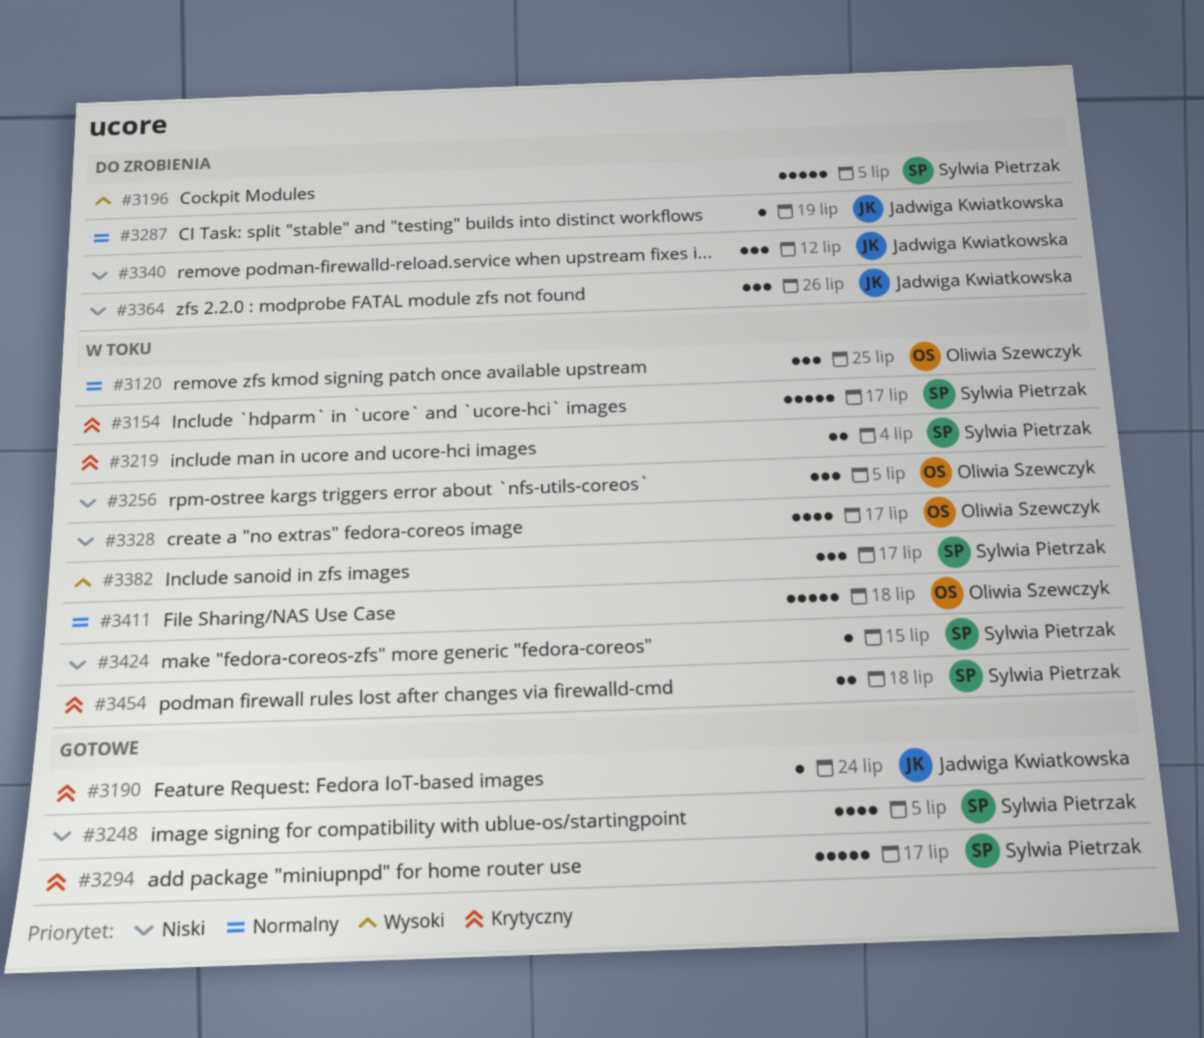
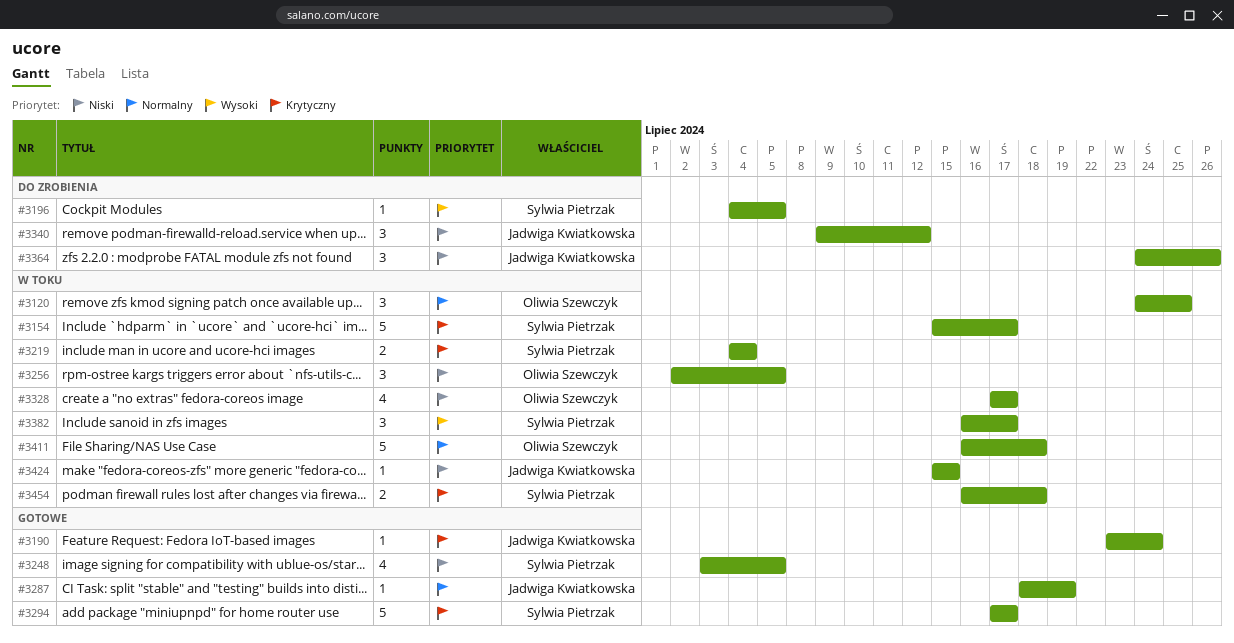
#3196, estimate: 5 -> 1
#3287, status: Do zrobienia -> Gotowe
#3424, owner: Sylwia Pietrzak -> Jadwiga Kwiatkowska

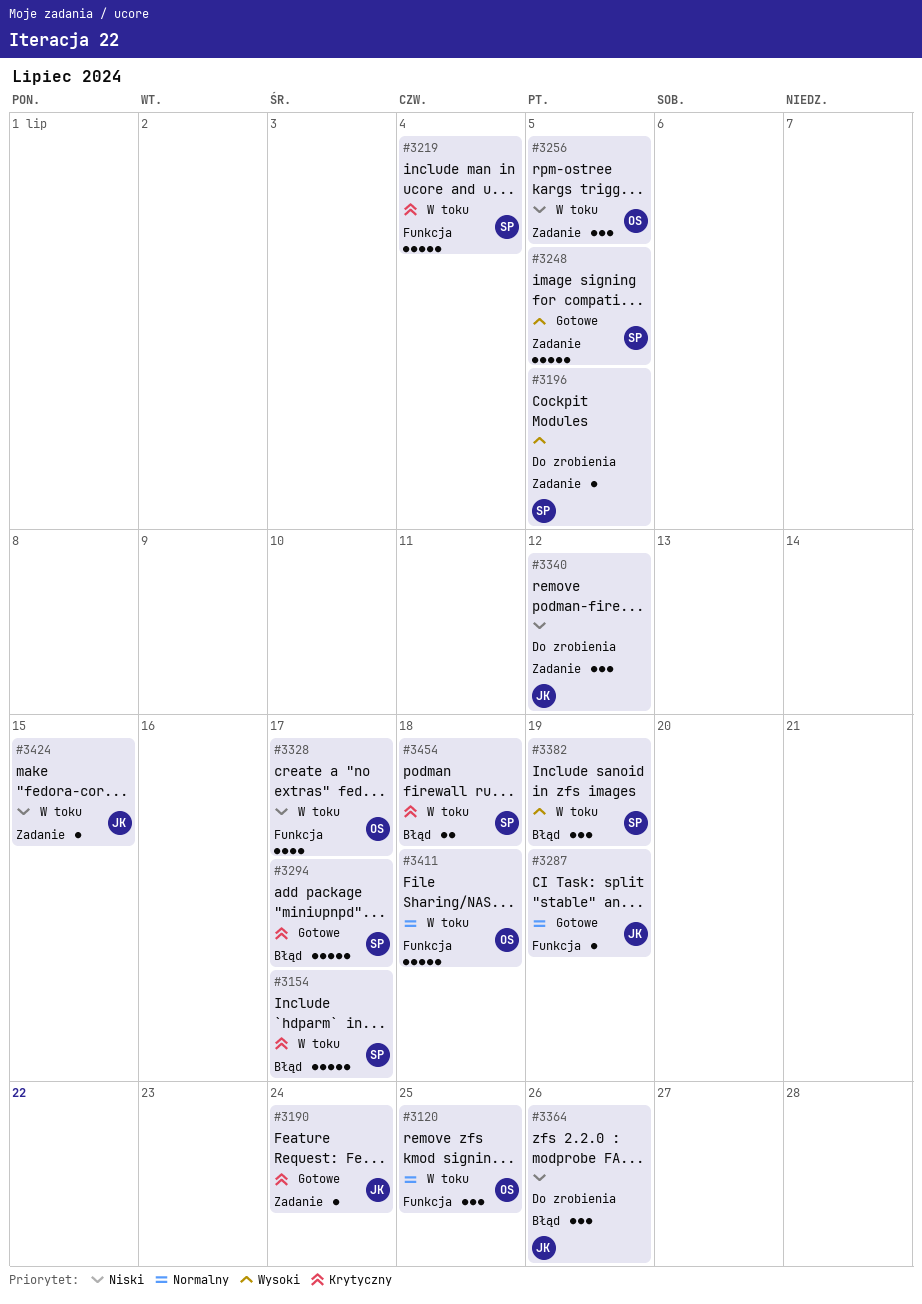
#3219, estimate: 2 -> 5
#3248, priority: Niski -> Wysoki
#3248, estimate: 4 -> 5
#3382, due: Jul 17 -> Jul 19

